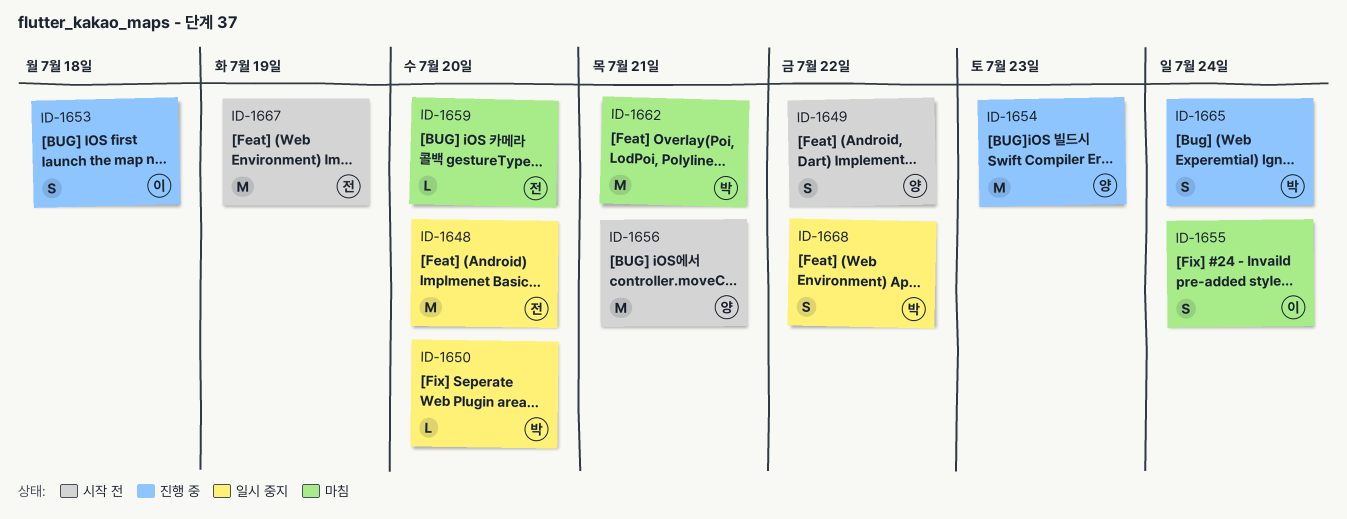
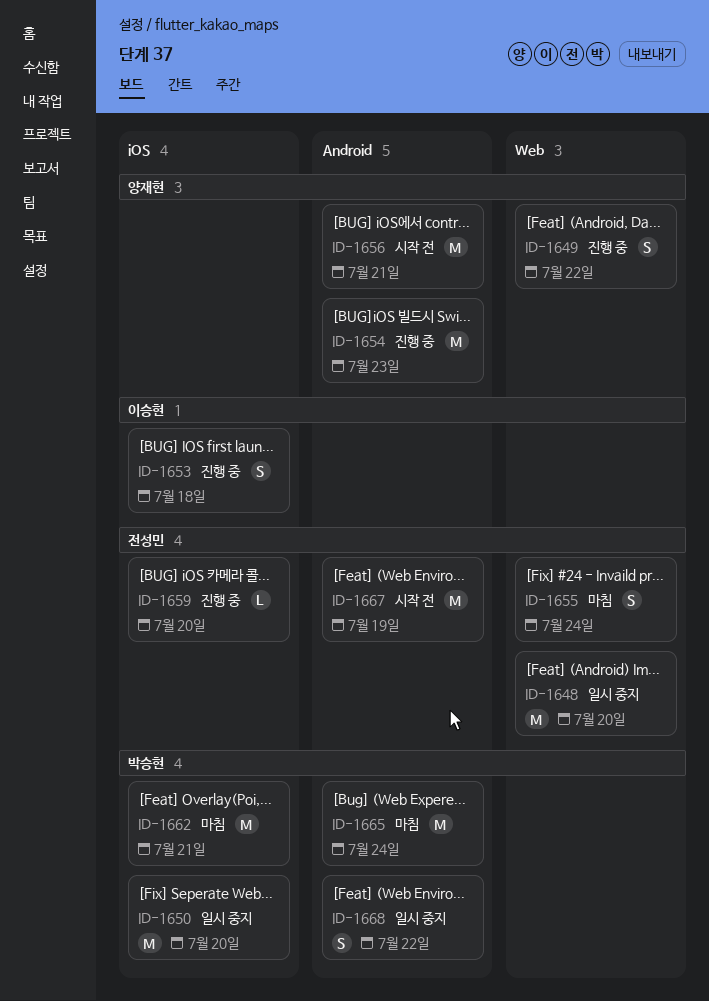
ID-1649, status: 시작 전 -> 진행 중
ID-1650, estimate: L -> M
ID-1655, owner: 이승현 -> 전성민
ID-1659, status: 마침 -> 진행 중
ID-1665, status: 진행 중 -> 마침
ID-1665, estimate: S -> M

